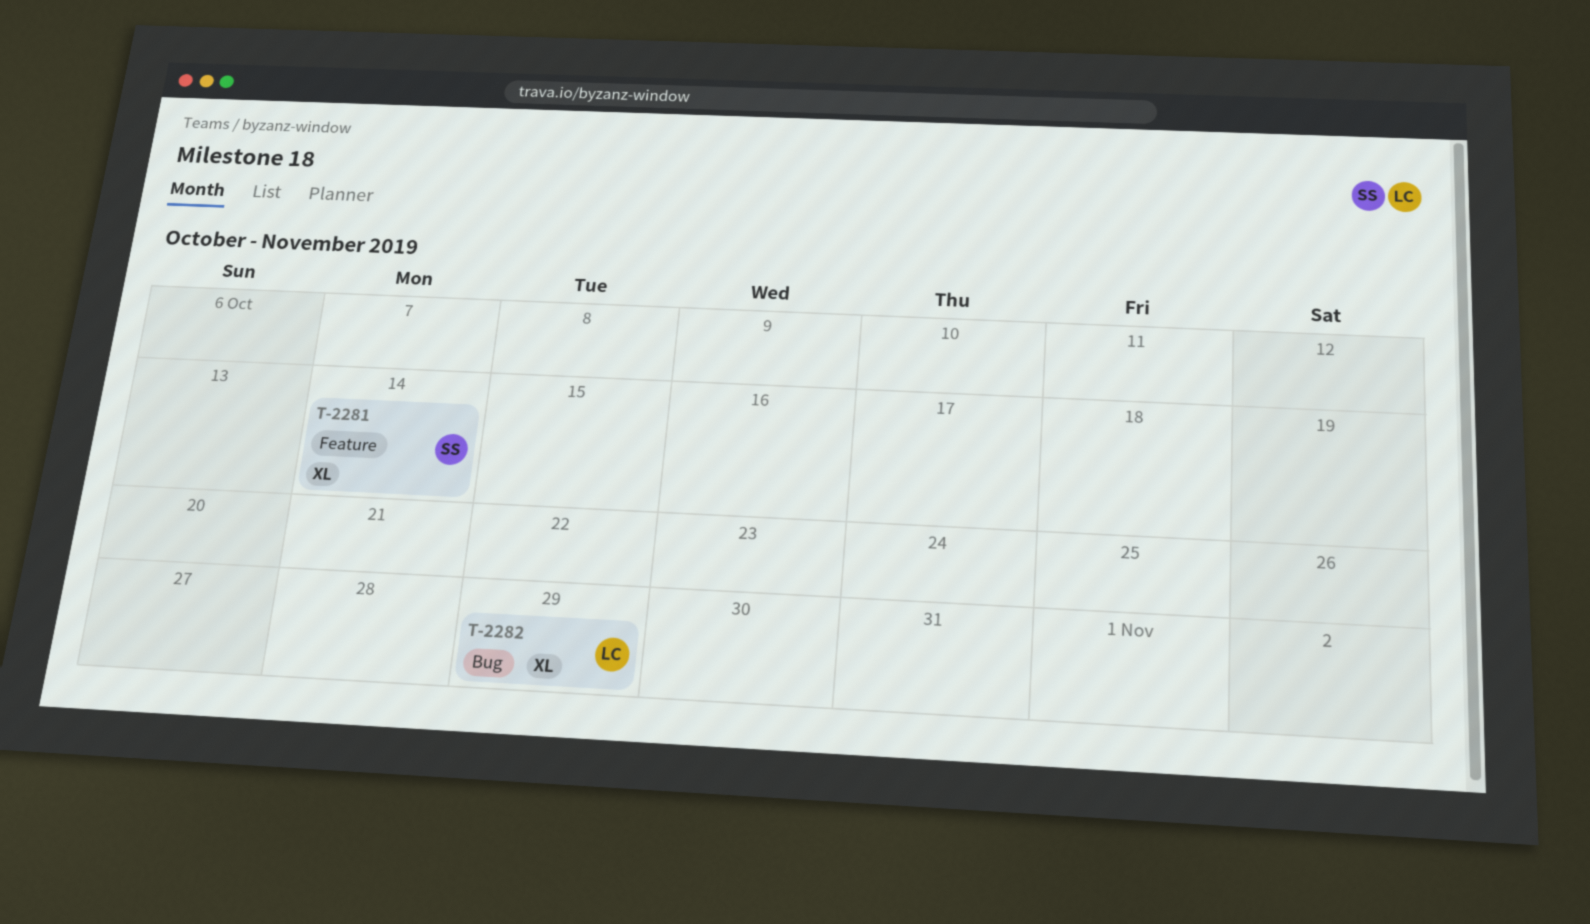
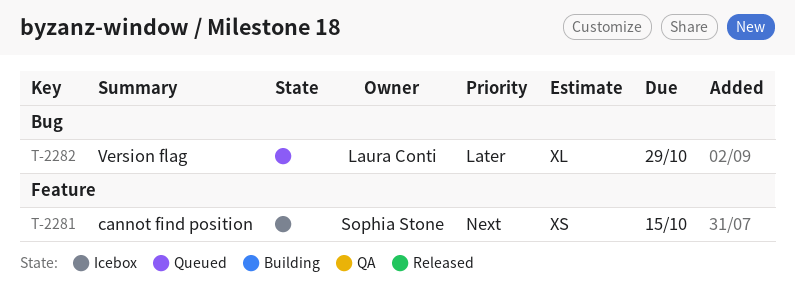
T-2281, estimate: XL -> XS
T-2281, due: Oct 14 -> Oct 15

